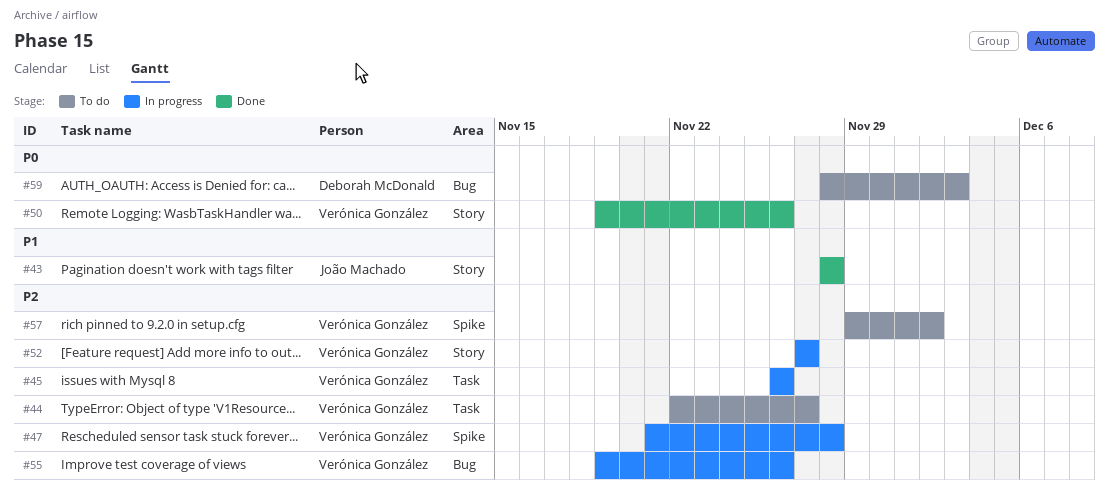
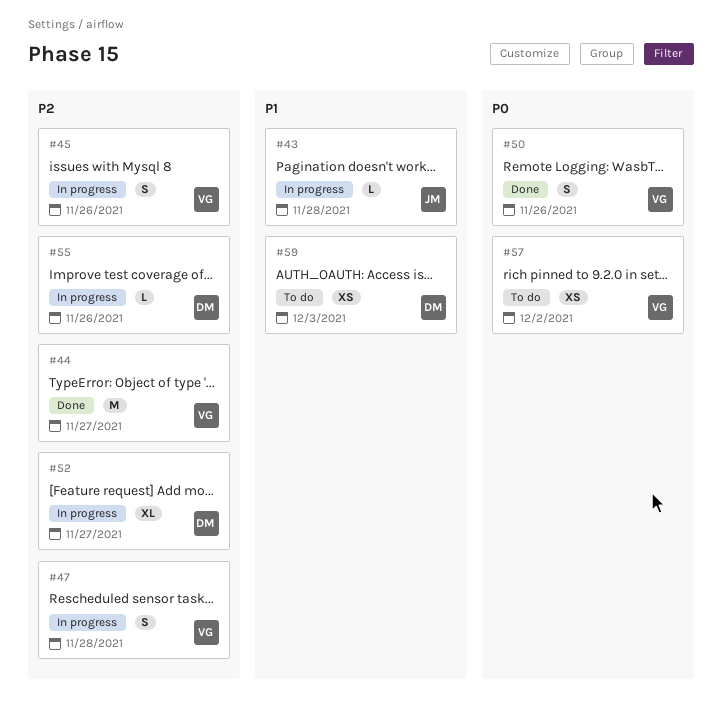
#43, status: Done -> In progress
#44, status: To do -> Done
#52, owner: Verónica González -> Deborah McDonald
#55, owner: Verónica González -> Deborah McDonald
#57, priority: P2 -> P0
#59, priority: P0 -> P1

